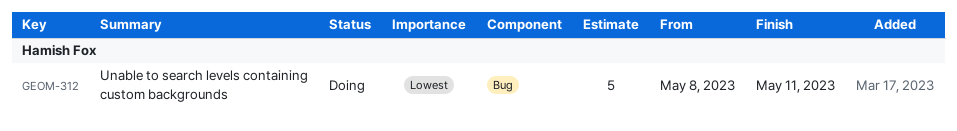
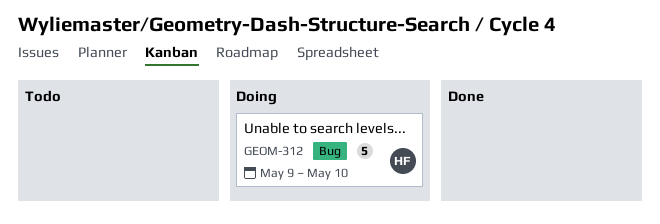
GEOM-312, start: May 8 -> May 9
GEOM-312, due: May 11 -> May 10

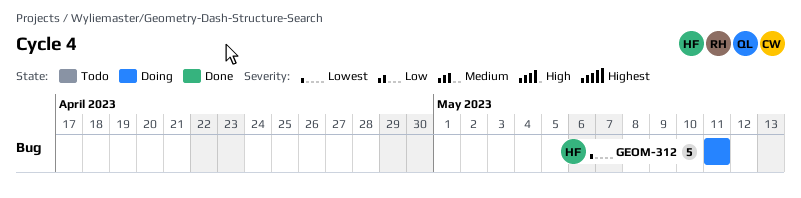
GEOM-312, start: May 9 -> May 11
GEOM-312, due: May 10 -> May 11

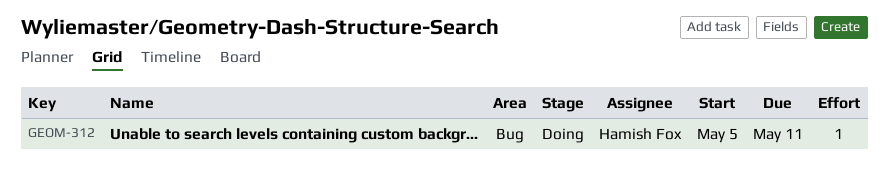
GEOM-312, estimate: 5 -> 1
GEOM-312, start: May 11 -> May 5

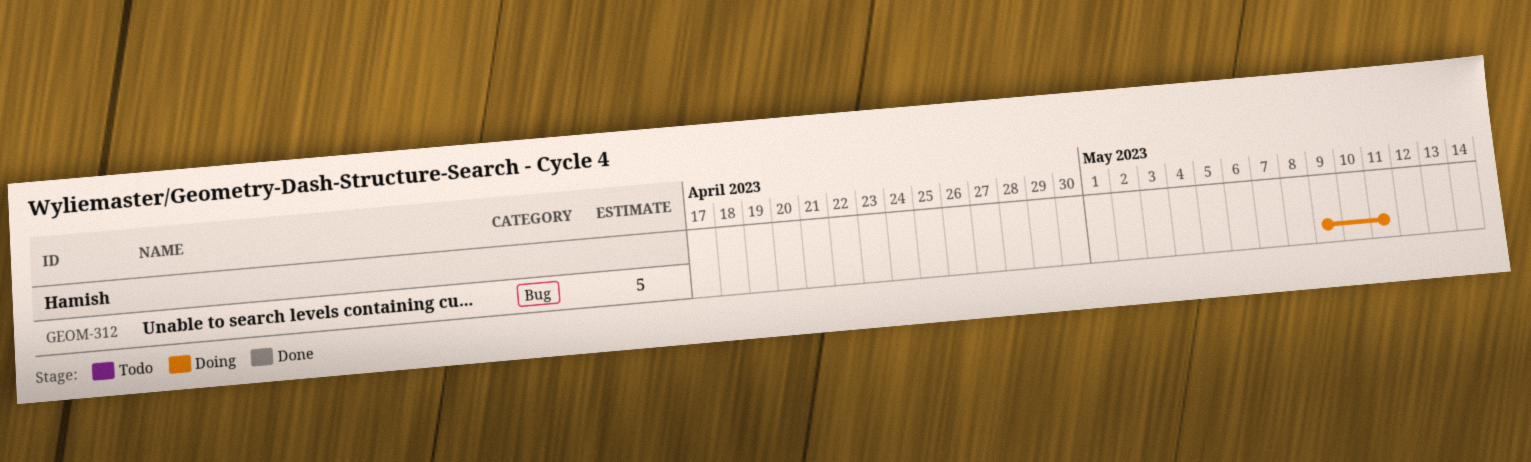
GEOM-312, estimate: 1 -> 5
GEOM-312, start: May 5 -> May 9

